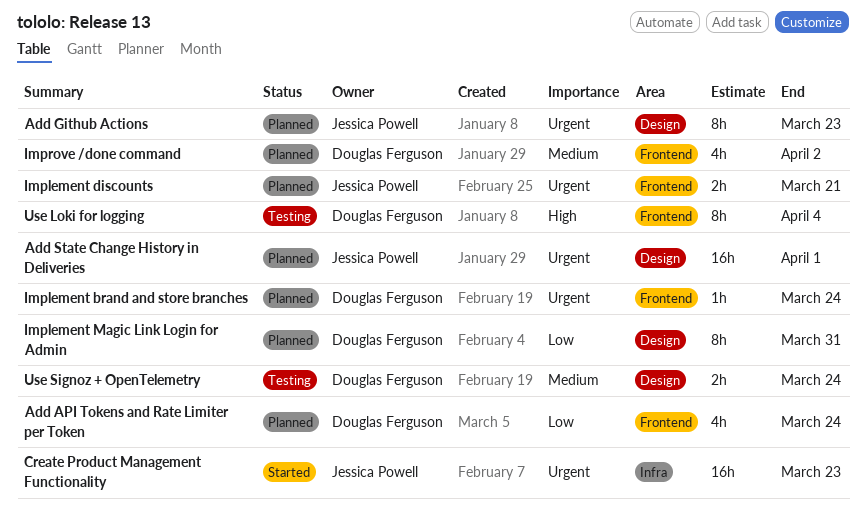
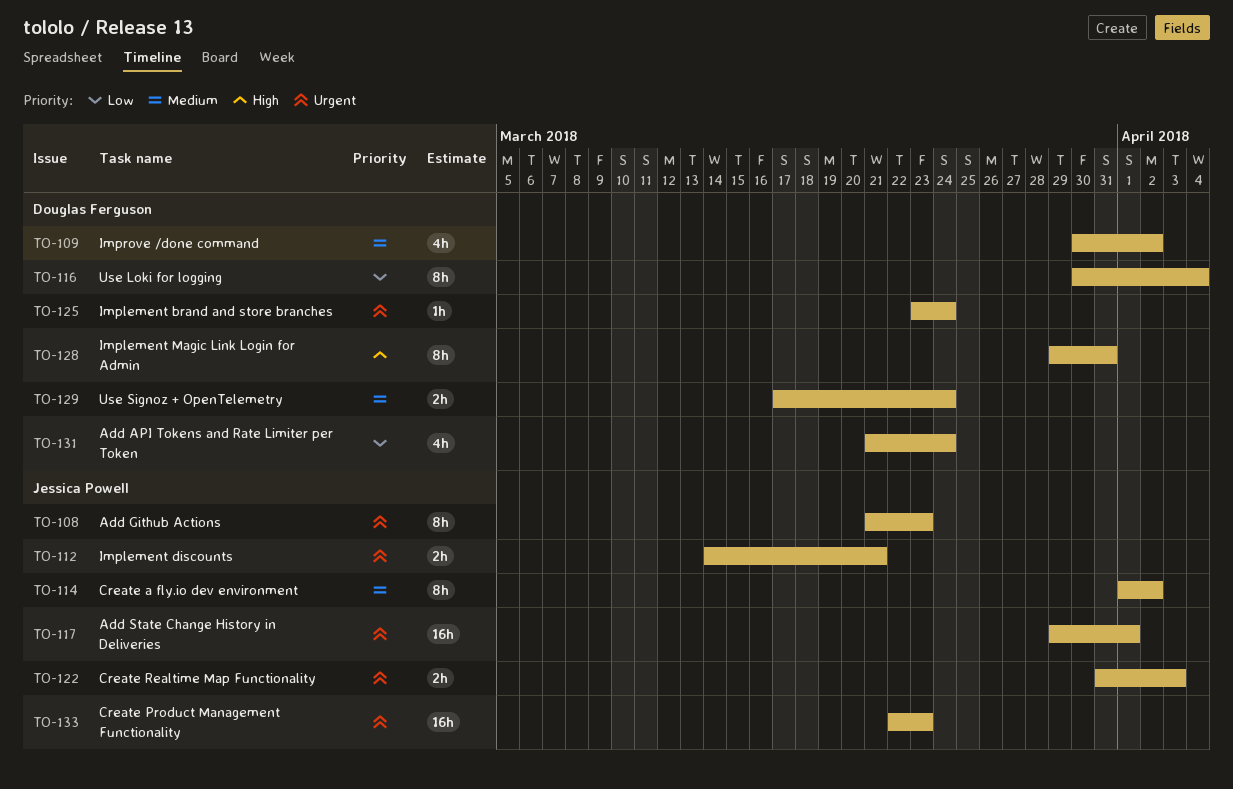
Create a fly.io dev environment: none -> present
Create Realtime Map Functionality: none -> present
Implement Magic Link Login for Admin, priority: Low -> High
Use Loki for logging, priority: High -> Low

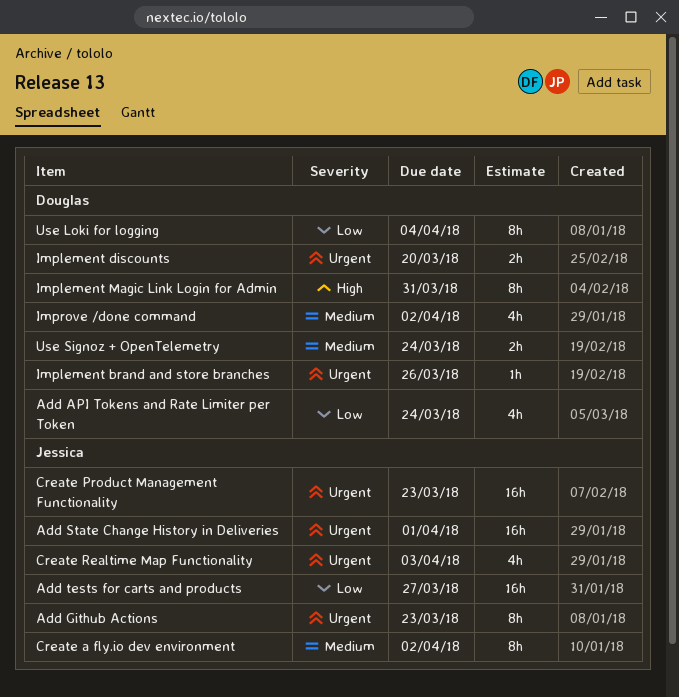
Add tests for carts and products: none -> present
Create Realtime Map Functionality, estimate: 2h -> 4h
Implement brand and store branches, due: Mar 24 -> Mar 26
Implement discounts, owner: Jessica Powell -> Douglas Ferguson
Implement discounts, due: Mar 21 -> Mar 20

